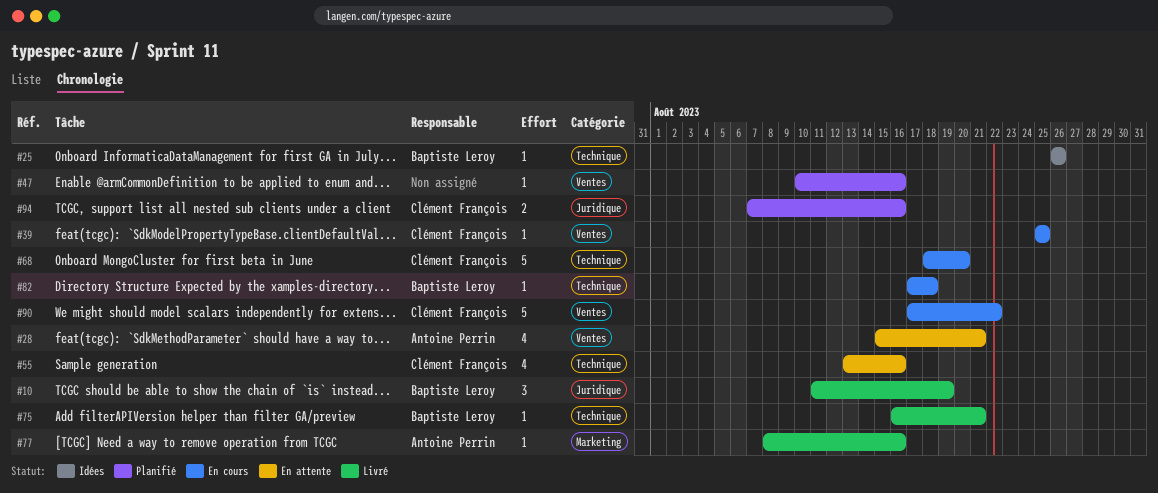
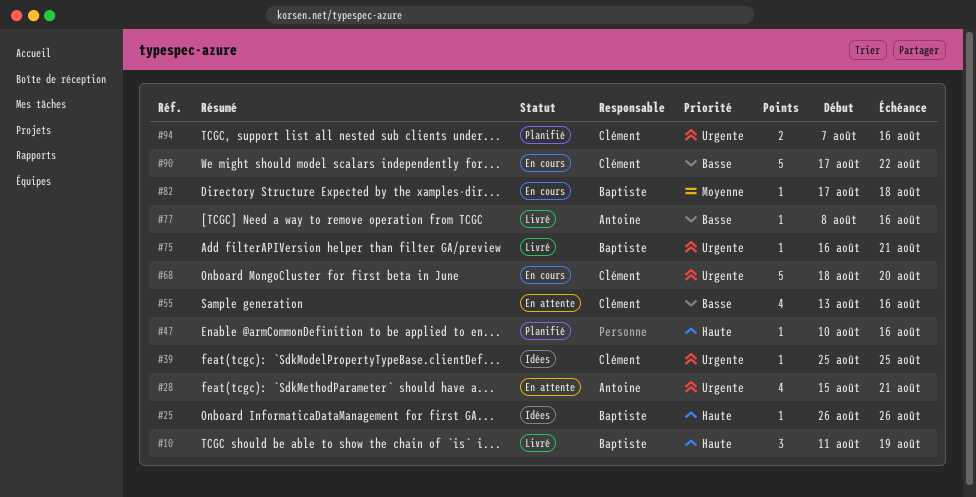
#39, status: En cours -> Idées

